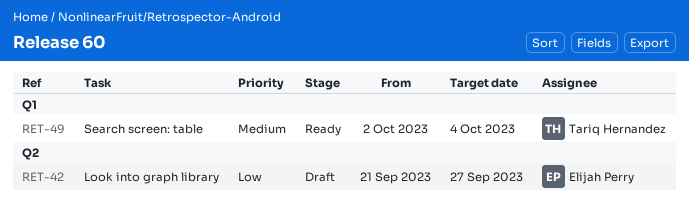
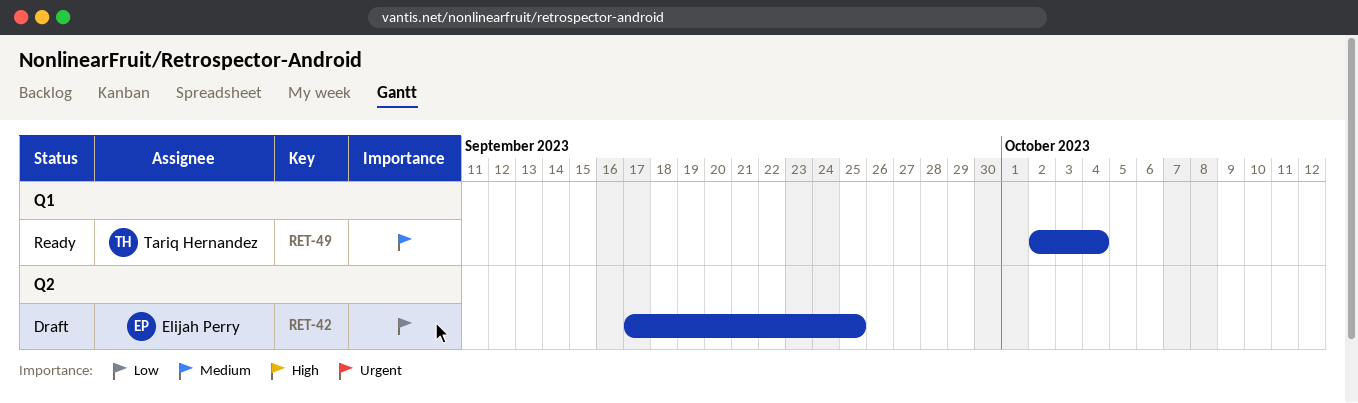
RET-42, start: Sep 21 -> Sep 17
RET-42, due: Sep 27 -> Sep 25

